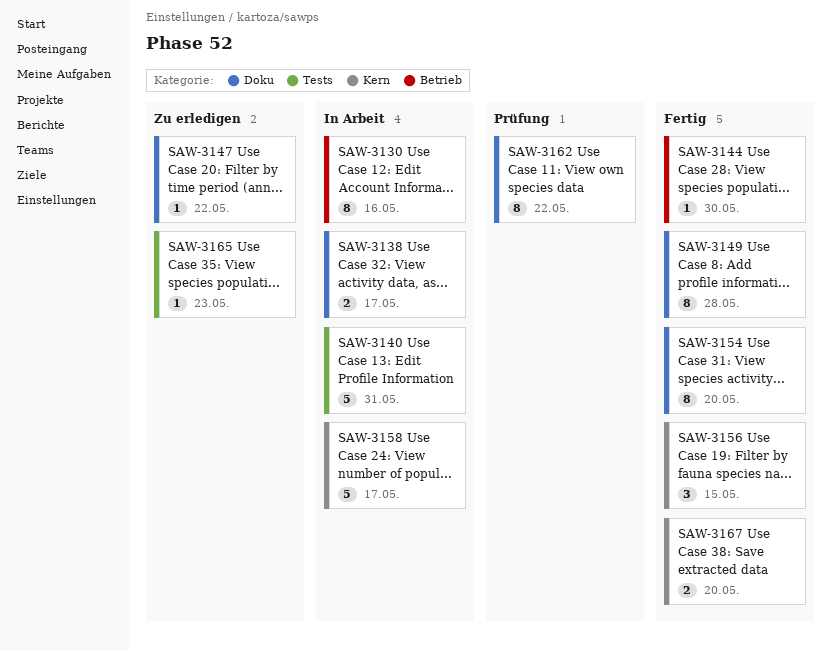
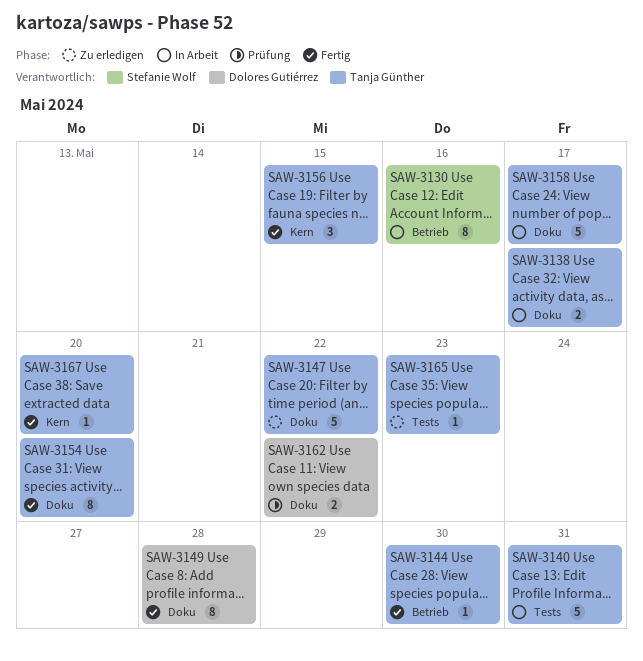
SAW-3147, estimate: 1 -> 5
SAW-3158, label: Kern -> Doku
SAW-3162, estimate: 8 -> 2
SAW-3167, estimate: 2 -> 1

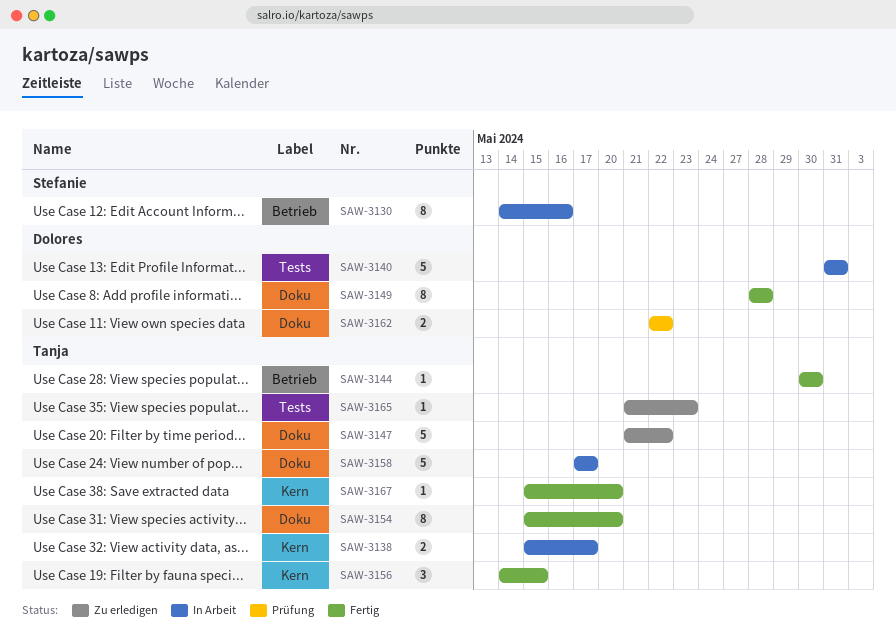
SAW-3138, label: Doku -> Kern
SAW-3140, owner: Tanja Günther -> Dolores Gutiérrez

